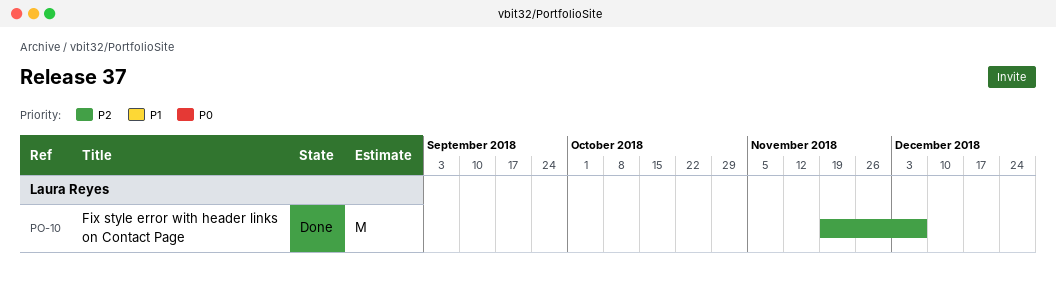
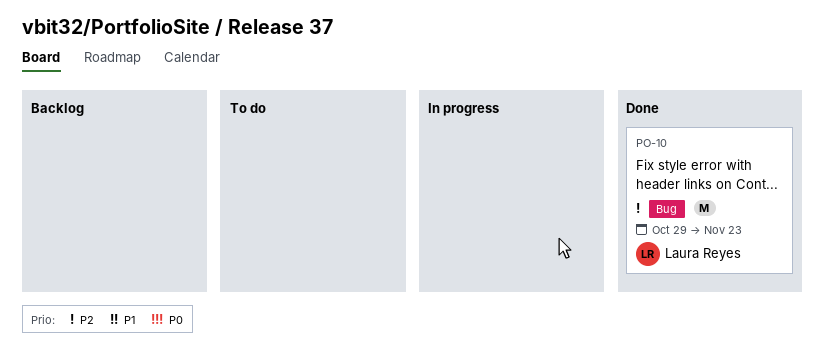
PO-10, start: Nov 19 -> Oct 29
PO-10, due: Dec 7 -> Nov 23

